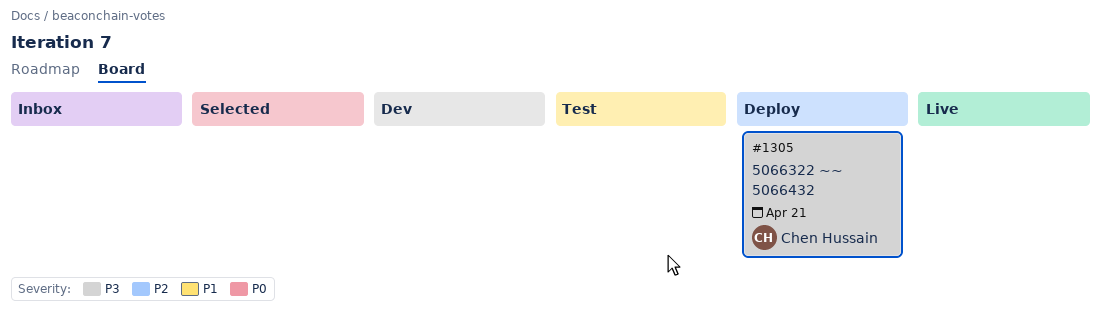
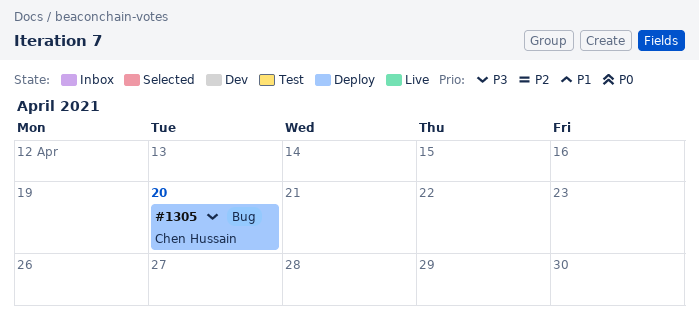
#1305, due: Apr 21 -> Apr 20

